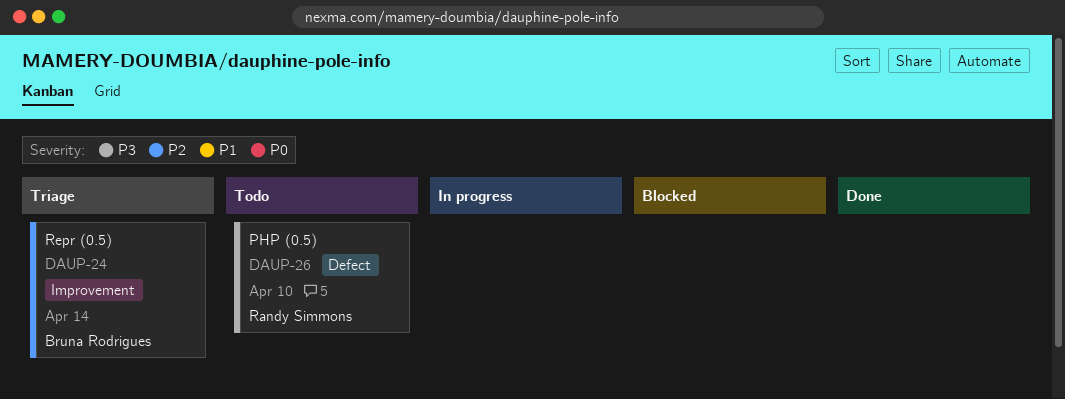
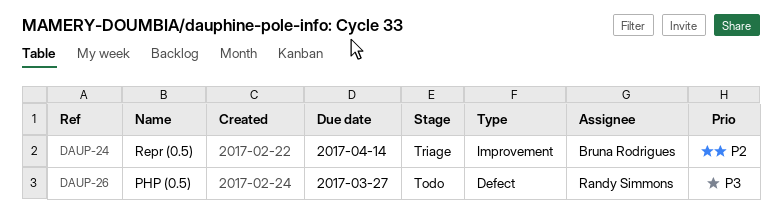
DAUP-26, due: Apr 10 -> Mar 27

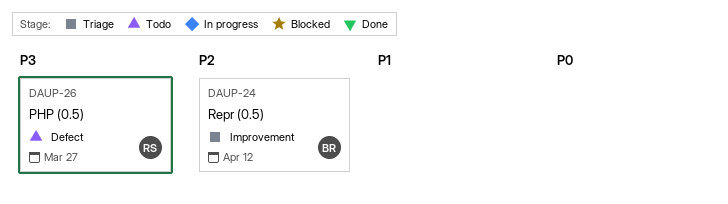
DAUP-24, due: Apr 14 -> Apr 12

